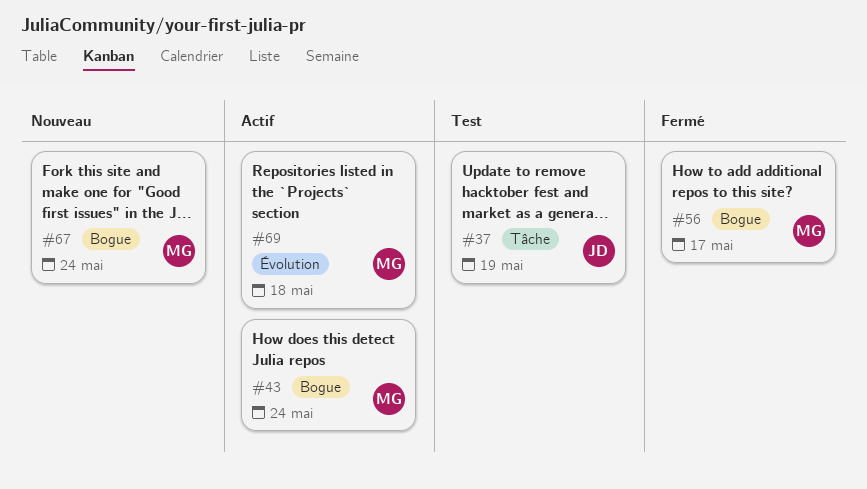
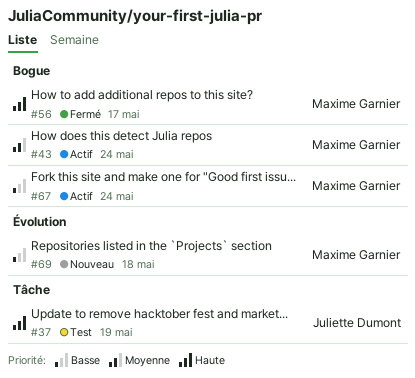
#67, status: Nouveau -> Actif
#69, status: Actif -> Nouveau

